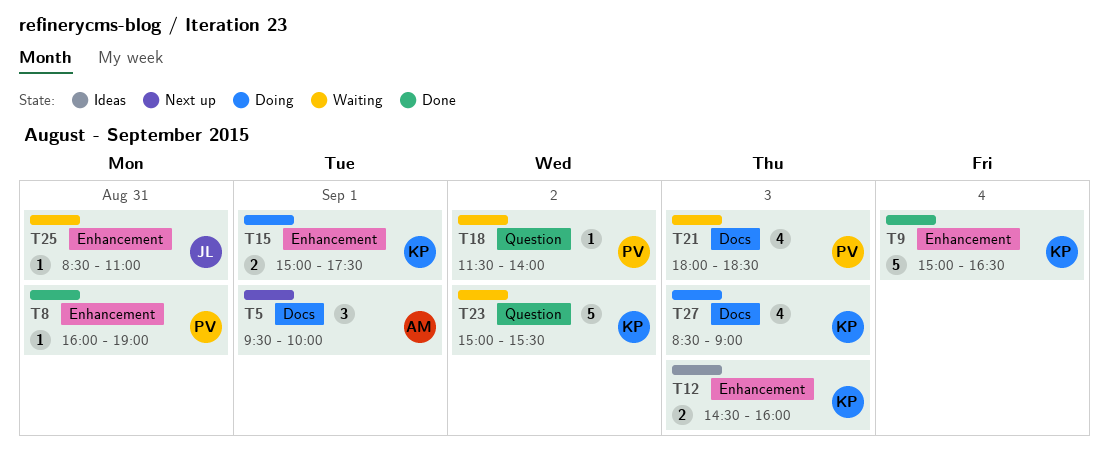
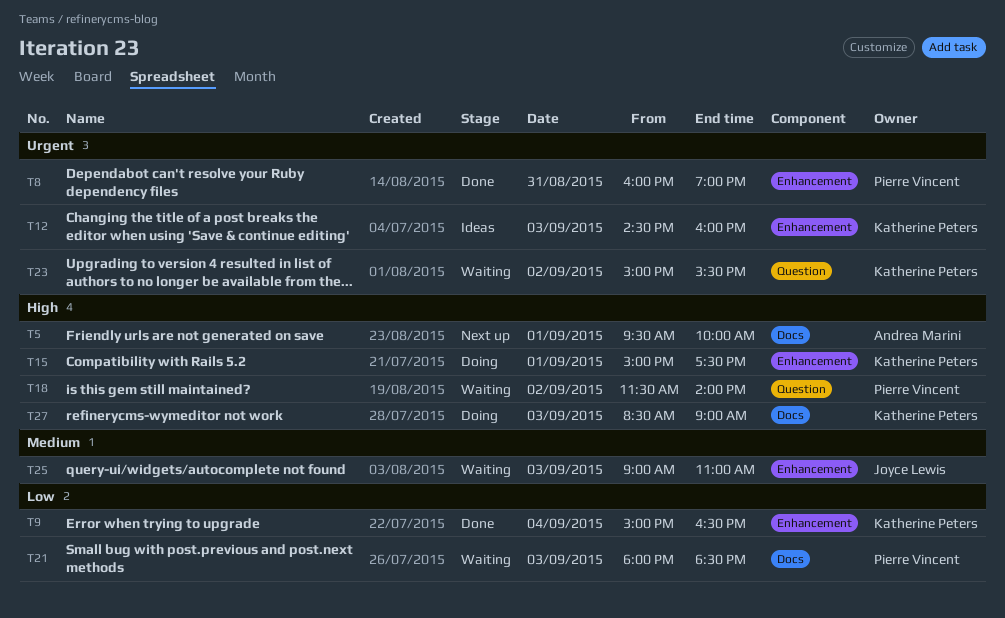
T25, day: Aug 31 -> Sep 3
T25, begins: 08:30 -> 09:00

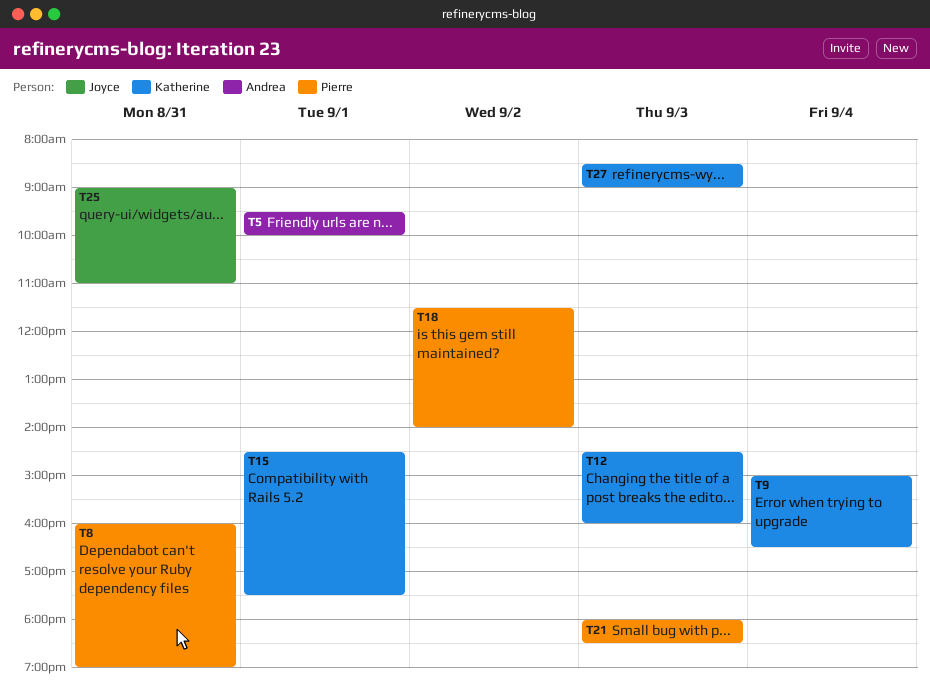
T15, begins: 15:00 -> 14:30
T23: present -> none
T25, day: Sep 3 -> Aug 31

